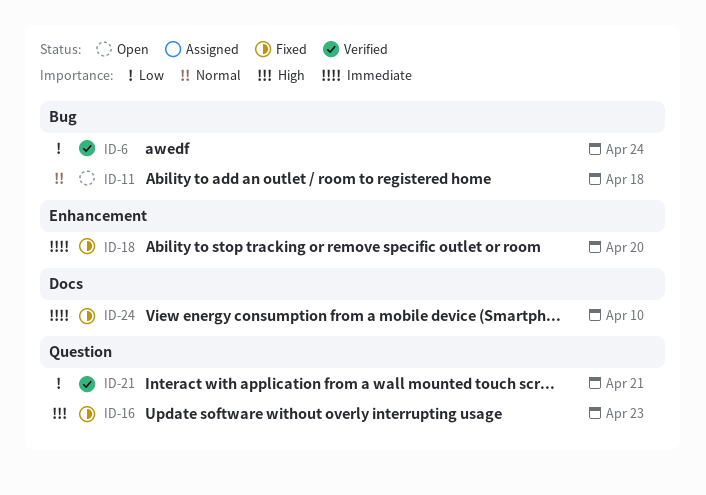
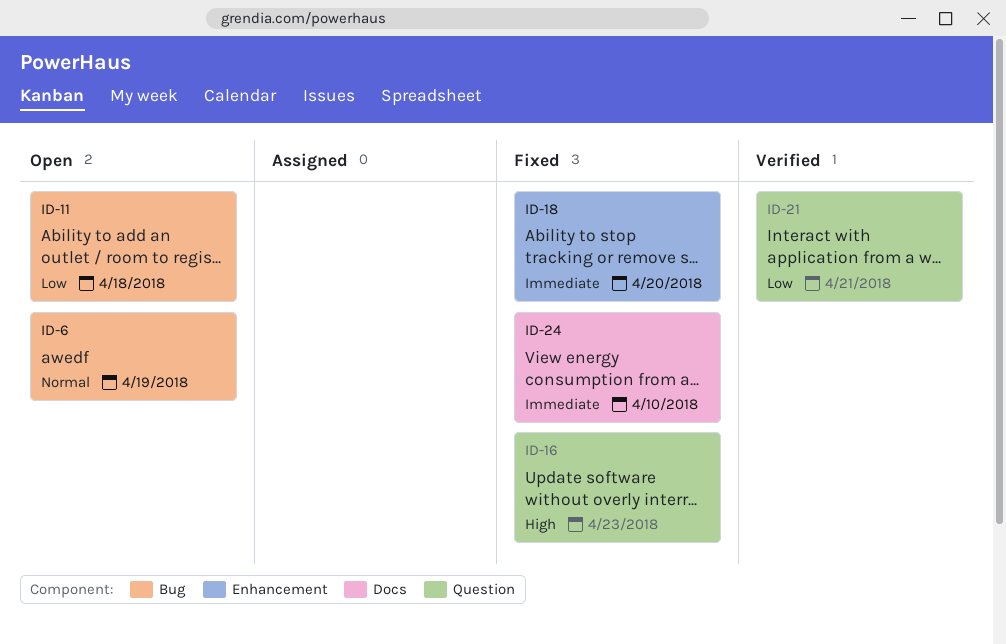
ID-6, status: Verified -> Open
ID-6, priority: Low -> Normal
ID-6, due: Apr 24 -> Apr 19
ID-11, priority: Normal -> Low

